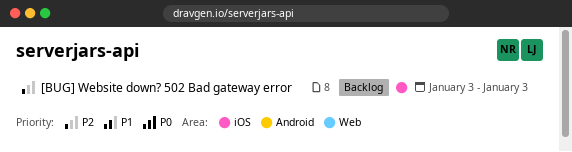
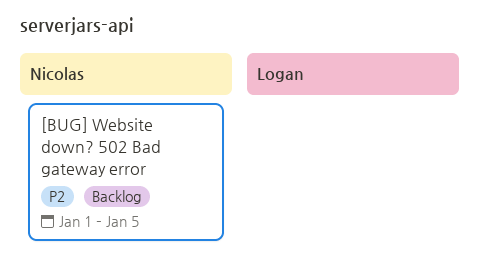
[BUG] Website down? 502 Bad gateway error, start: Jan 3 -> Jan 1
[BUG] Website down? 502 Bad gateway error, due: Jan 3 -> Jan 5

